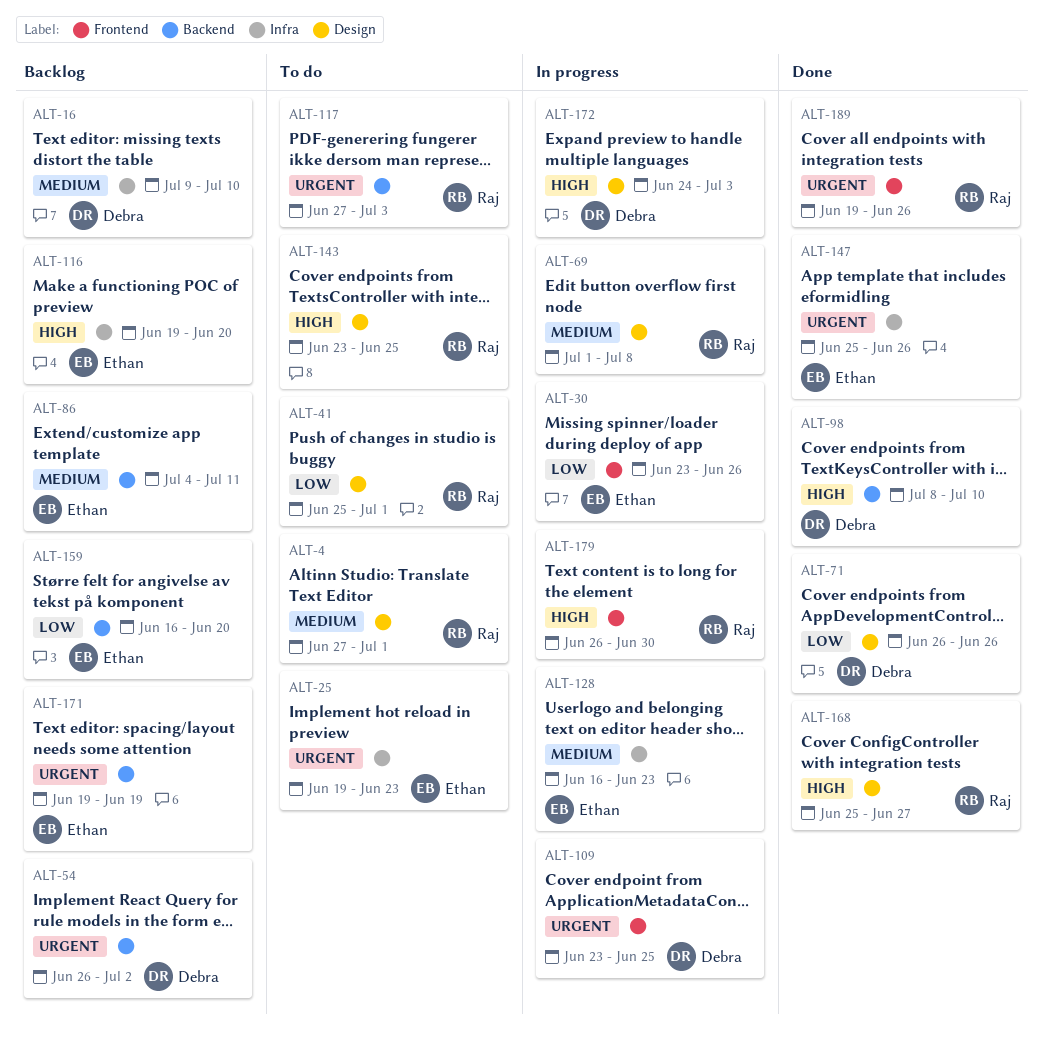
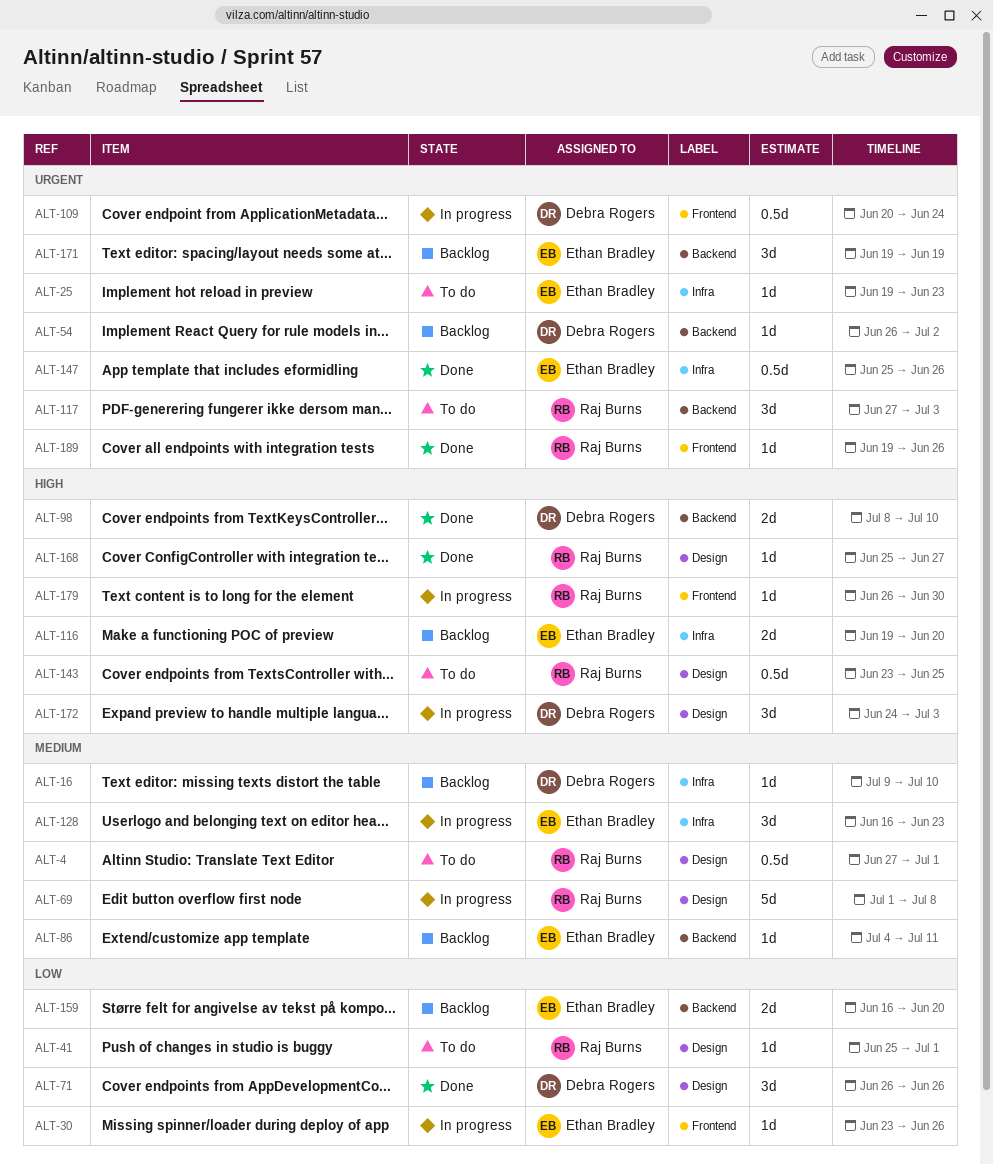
ALT-109, start: Jun 23 -> Jun 20
ALT-109, due: Jun 25 -> Jun 24

